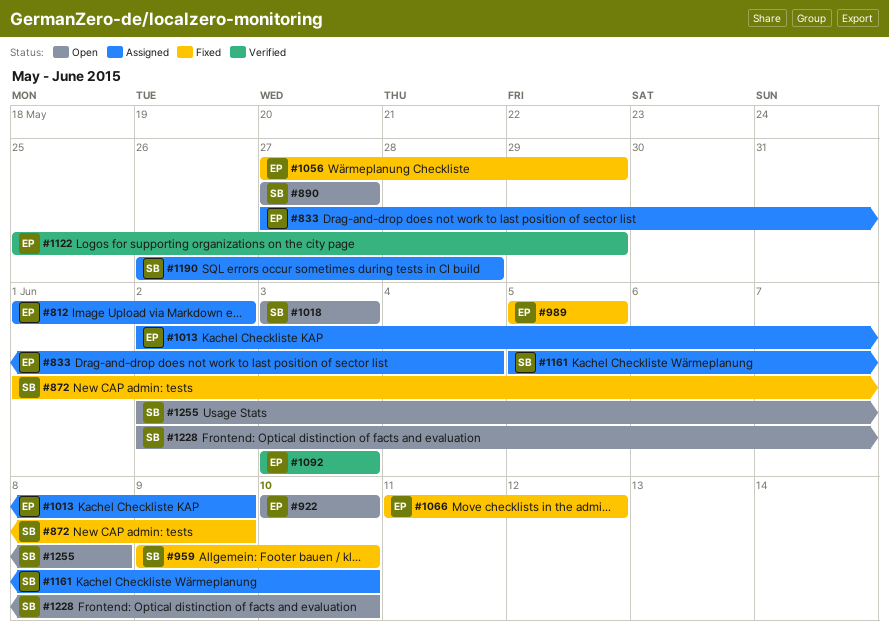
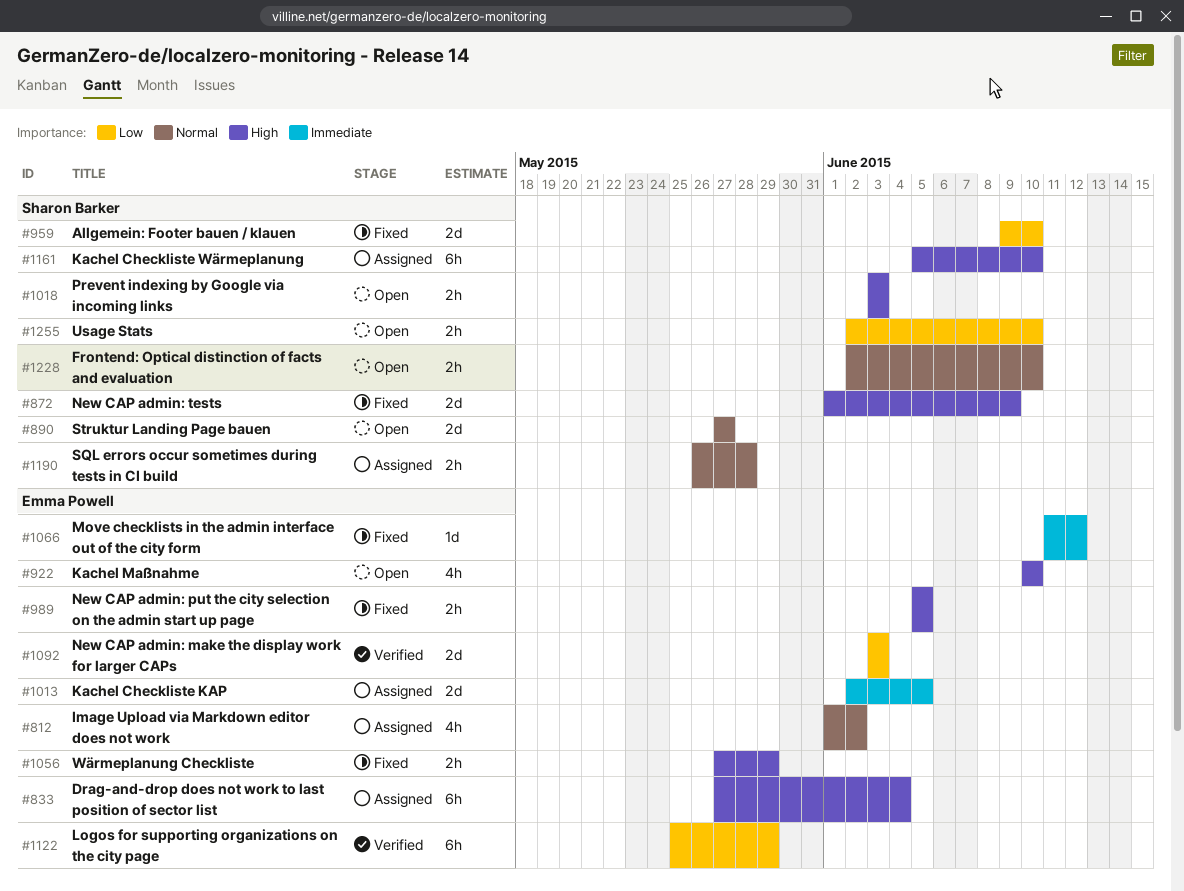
#1013, due: Jun 9 -> Jun 5
#1255, due: Jun 8 -> Jun 10

